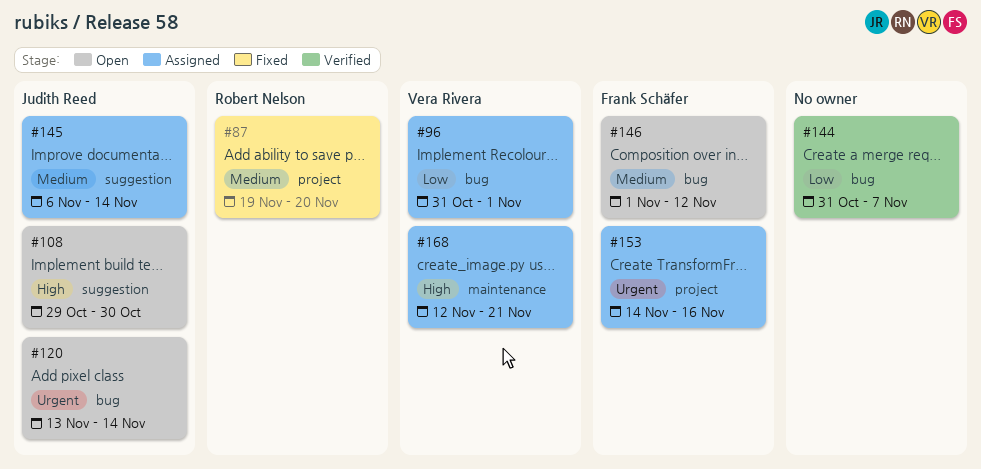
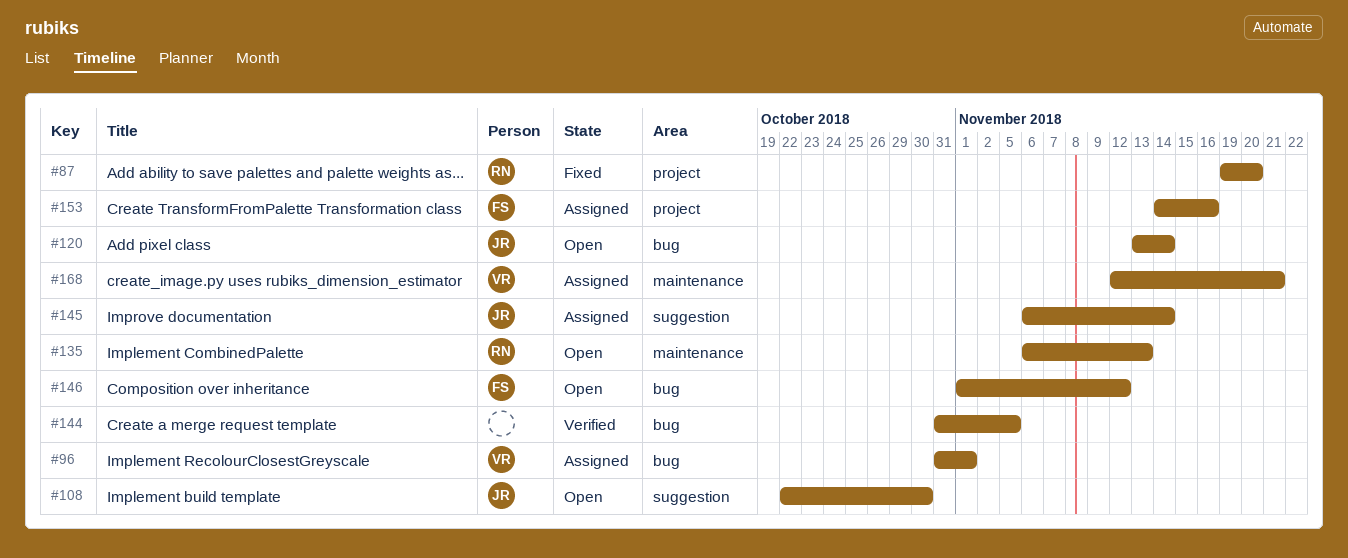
#108, start: Oct 29 -> Oct 22
#135: none -> present
#144, due: Nov 7 -> Nov 5

